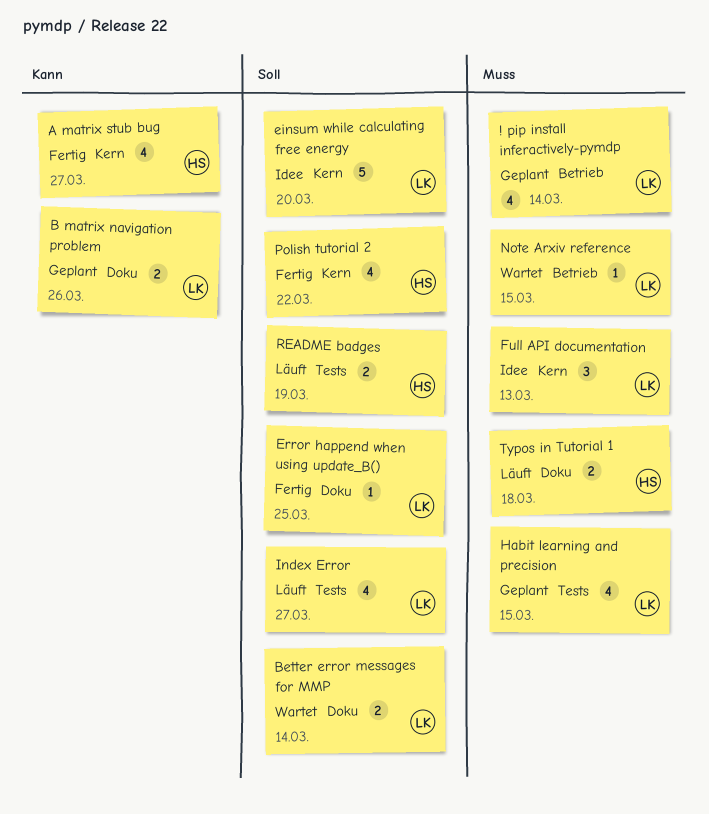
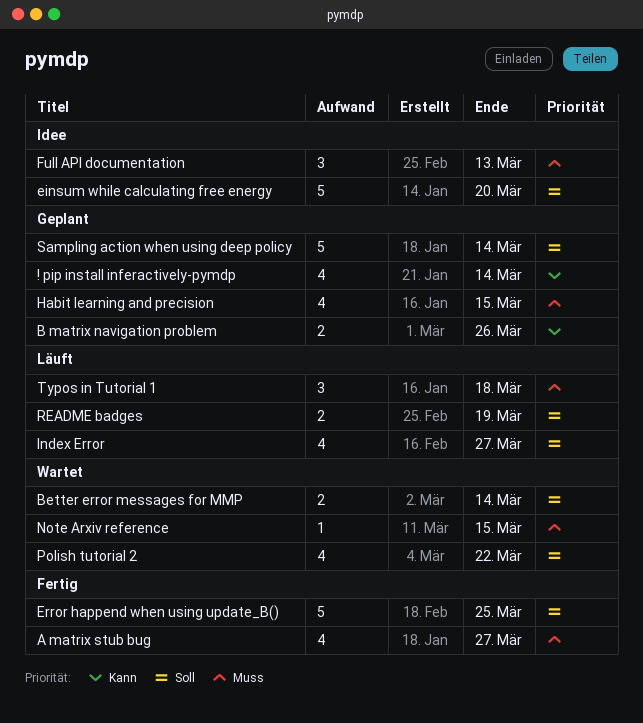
! pip install inferactively-pymdp, priority: Muss -> Kann
A matrix stub bug, priority: Kann -> Muss
Error happend when using update_B(), estimate: 1 -> 5
Polish tutorial 2, status: Fertig -> Wartet
Sampling action when using deep policy: none -> present
Typos in Tutorial 1, estimate: 2 -> 3

